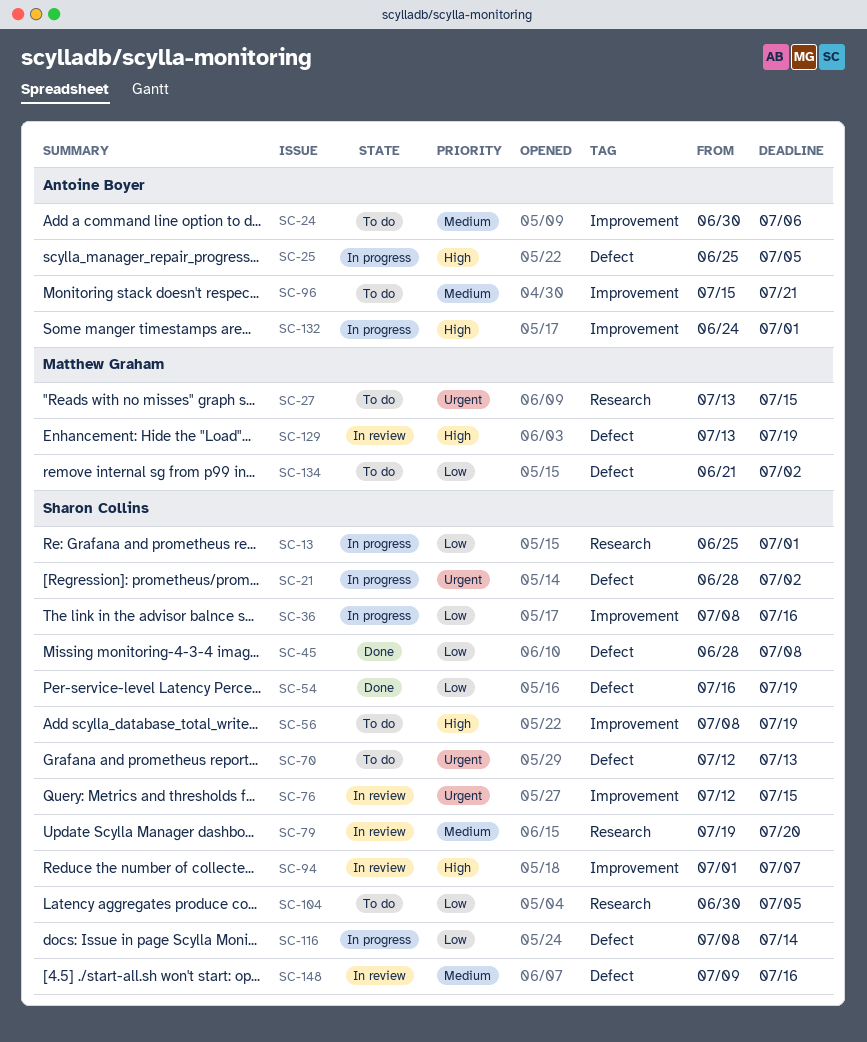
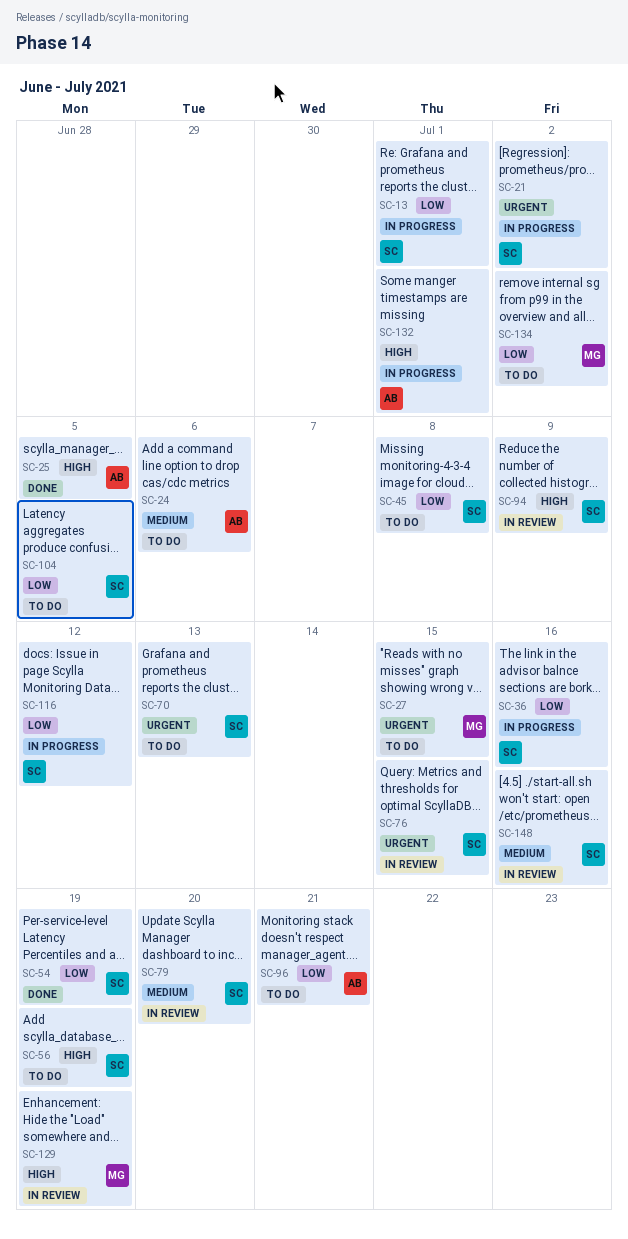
SC-25, status: In progress -> Done
SC-45, status: Done -> To do
SC-94, due: Jul 7 -> Jul 9
SC-96, priority: Medium -> Low
SC-116, due: Jul 14 -> Jul 12

